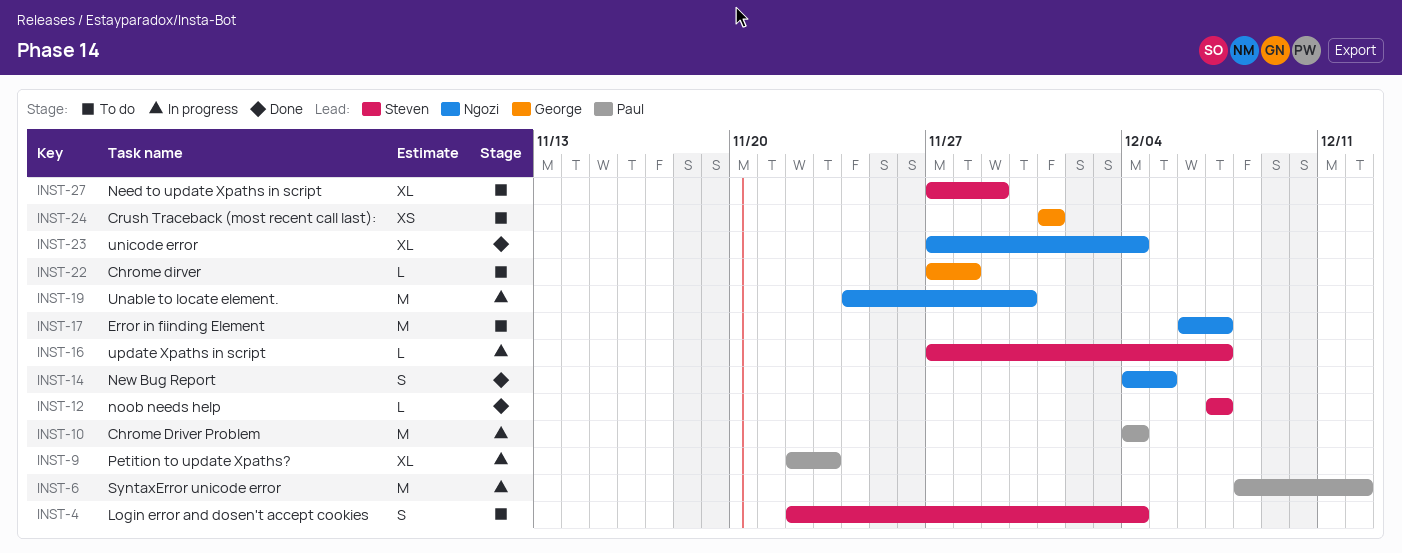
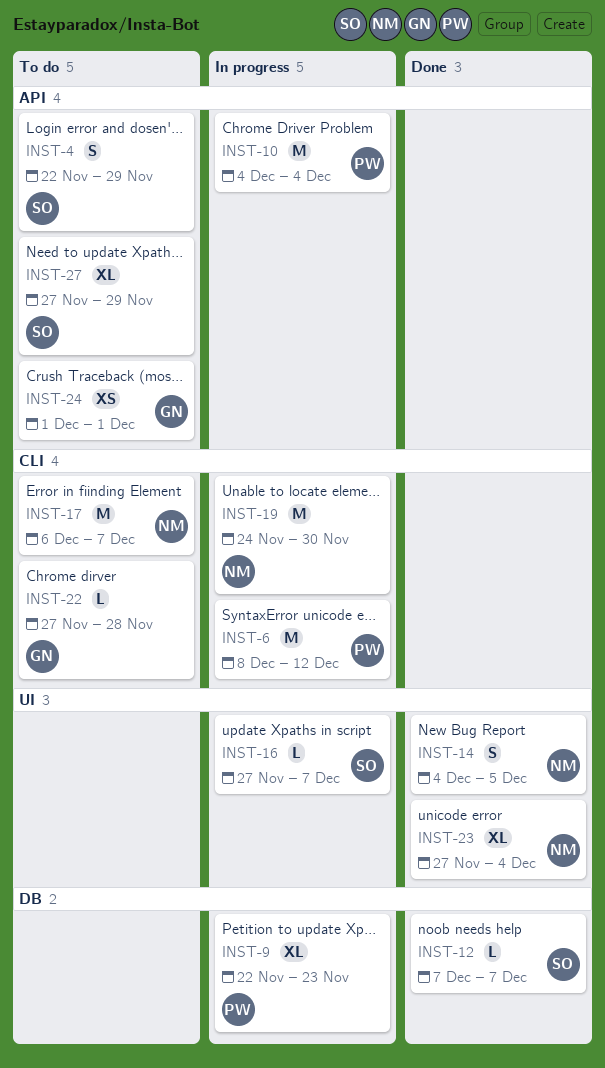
INST-4, due: Dec 4 -> Nov 29

